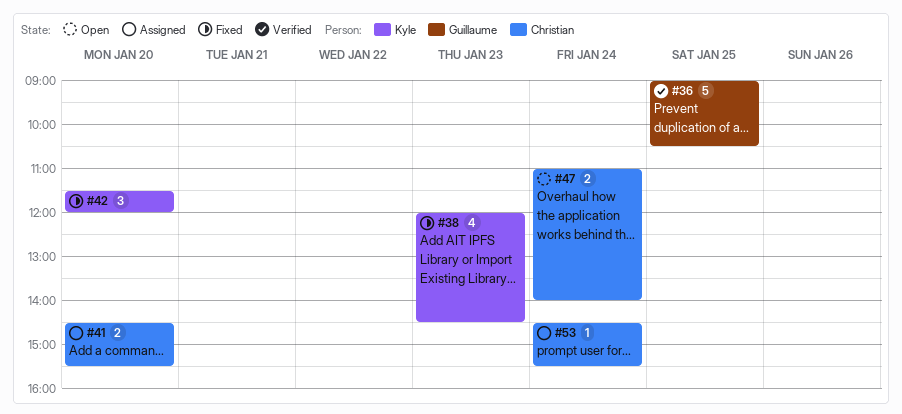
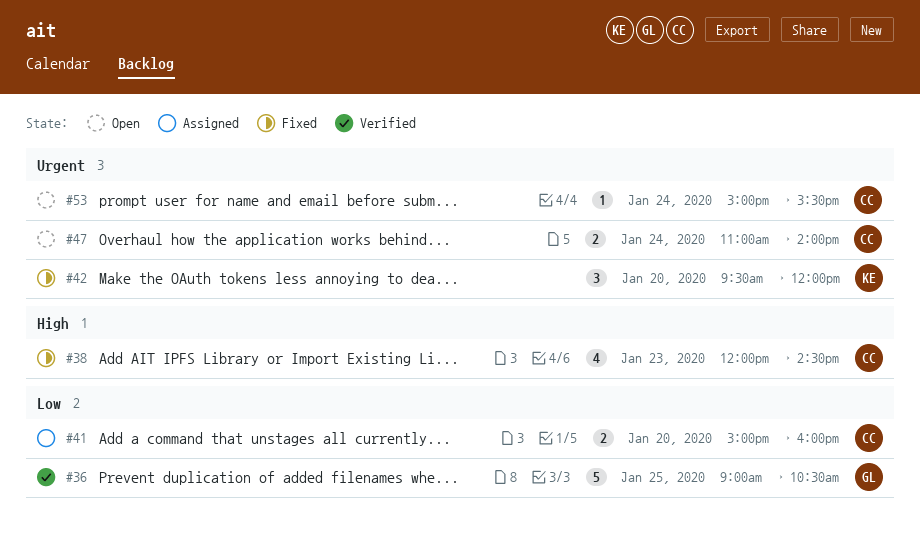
#38, owner: Kyle -> Christian
#41, begins: 14:30 -> 15:00
#41, ends: 15:30 -> 16:00
#42, begins: 11:30 -> 09:30
#53, status: Assigned -> Open
#53, begins: 14:30 -> 15:00

